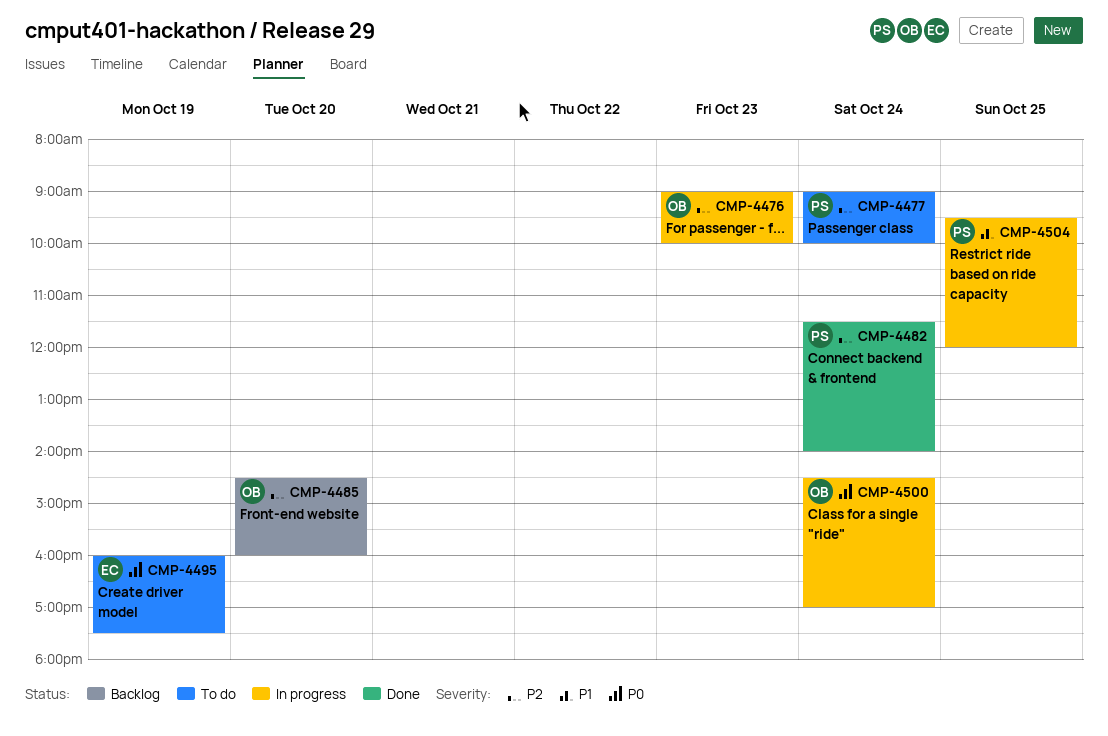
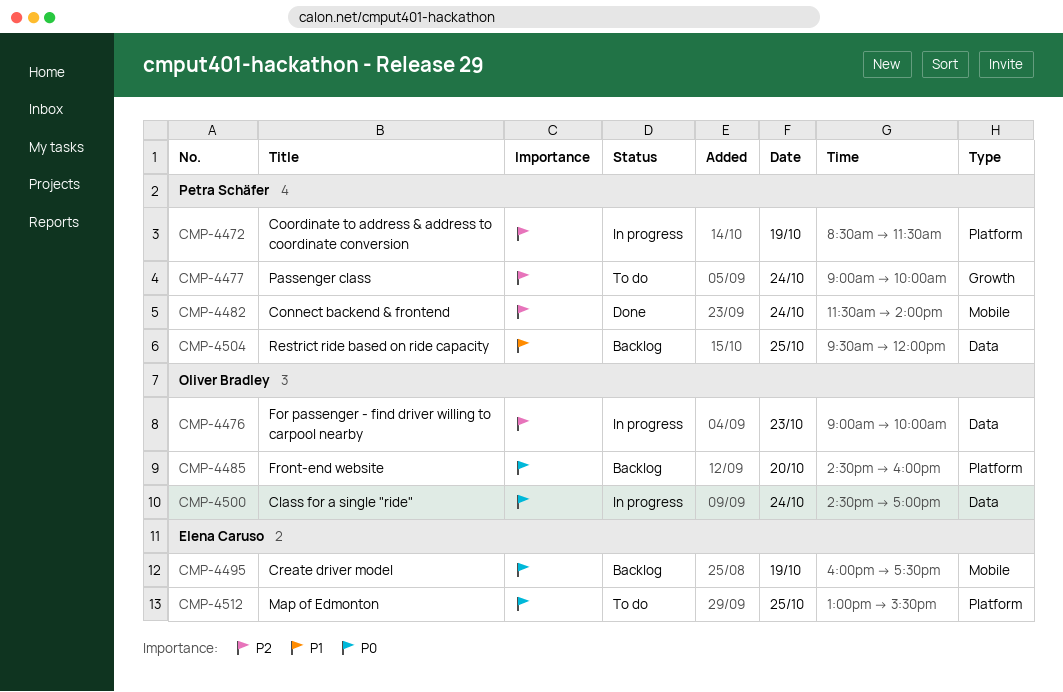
CMP-4472: none -> present
CMP-4485, priority: P2 -> P0
CMP-4495, status: To do -> Backlog
CMP-4504, status: In progress -> Backlog
CMP-4512: none -> present

